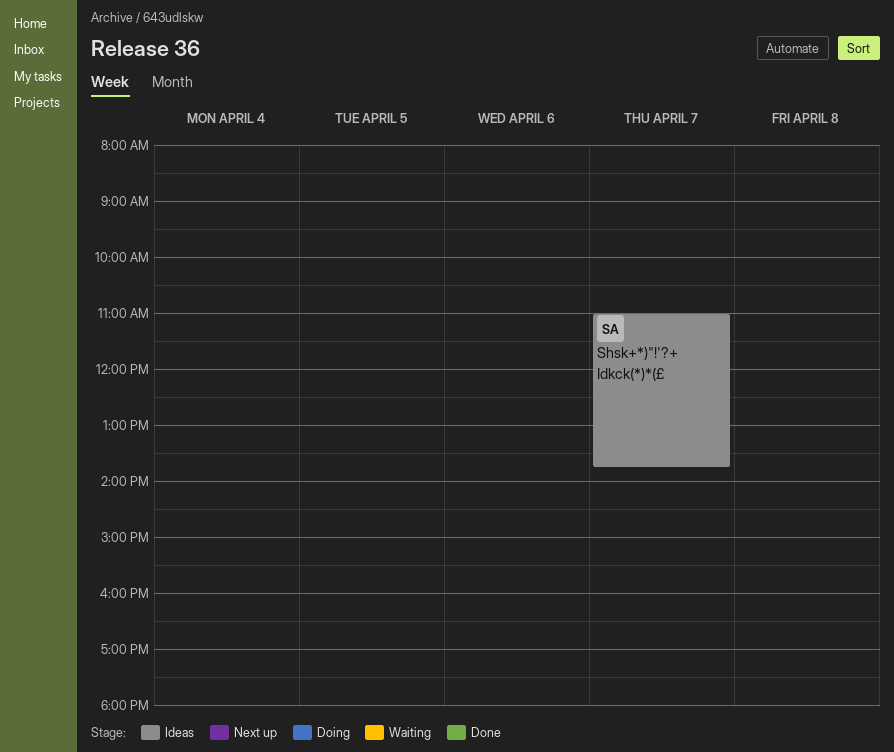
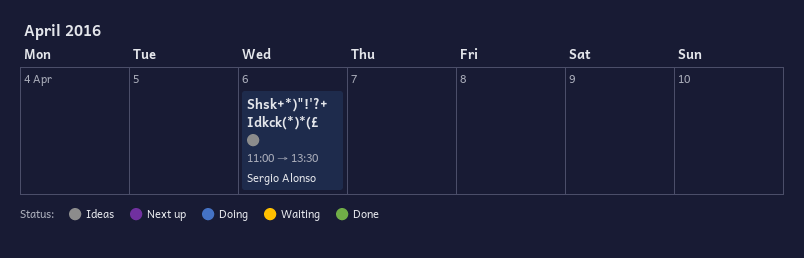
Shsk+*)"!'?+ Idkck(*)*(£, day: Apr 7 -> Apr 6
Shsk+*)"!'?+ Idkck(*)*(£, ends: 13:45 -> 13:30

